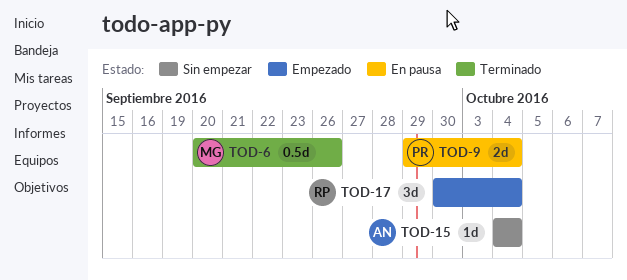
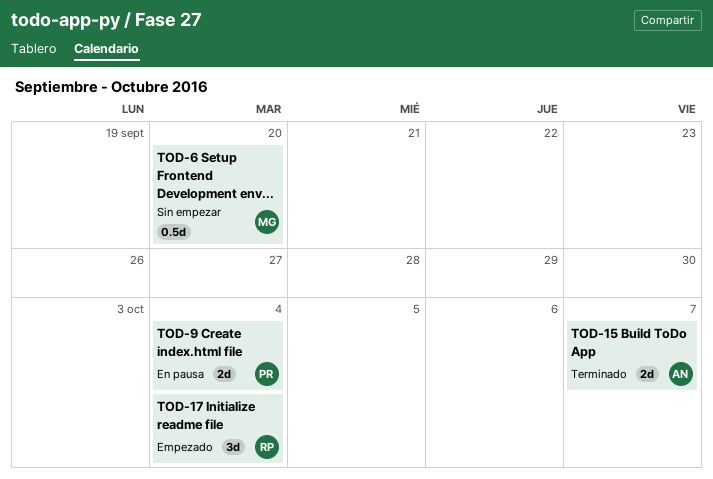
TOD-6, status: Terminado -> Sin empezar
TOD-6, due: Sep 26 -> Sep 20
TOD-15, status: Sin empezar -> Terminado
TOD-15, estimate: 1d -> 2d
TOD-15, due: Oct 4 -> Oct 7

